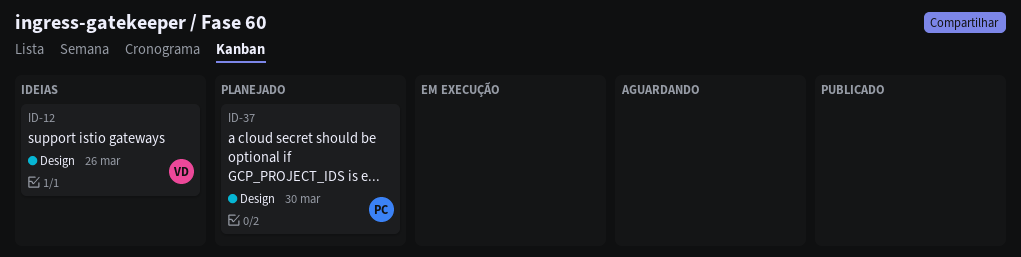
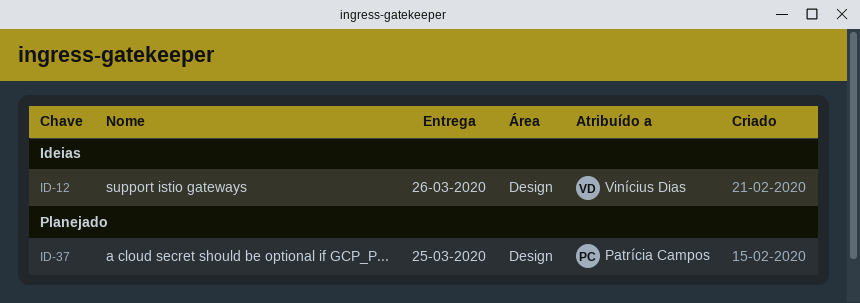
ID-37, due: Mar 30 -> Mar 25

